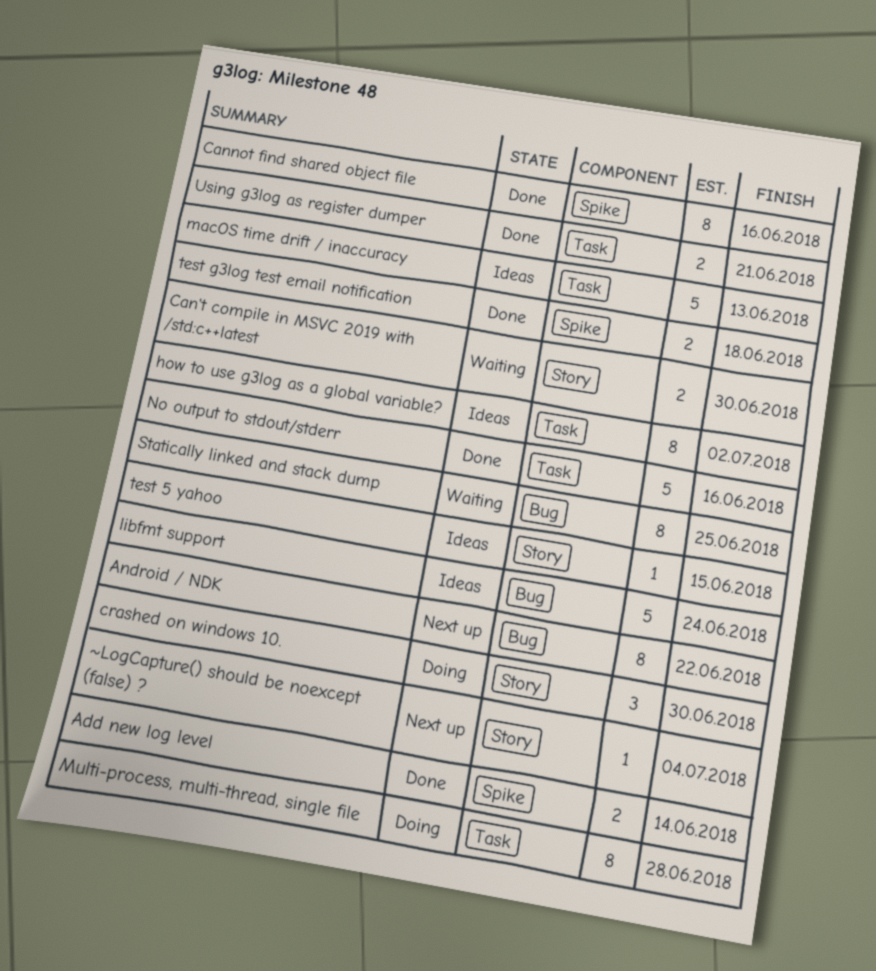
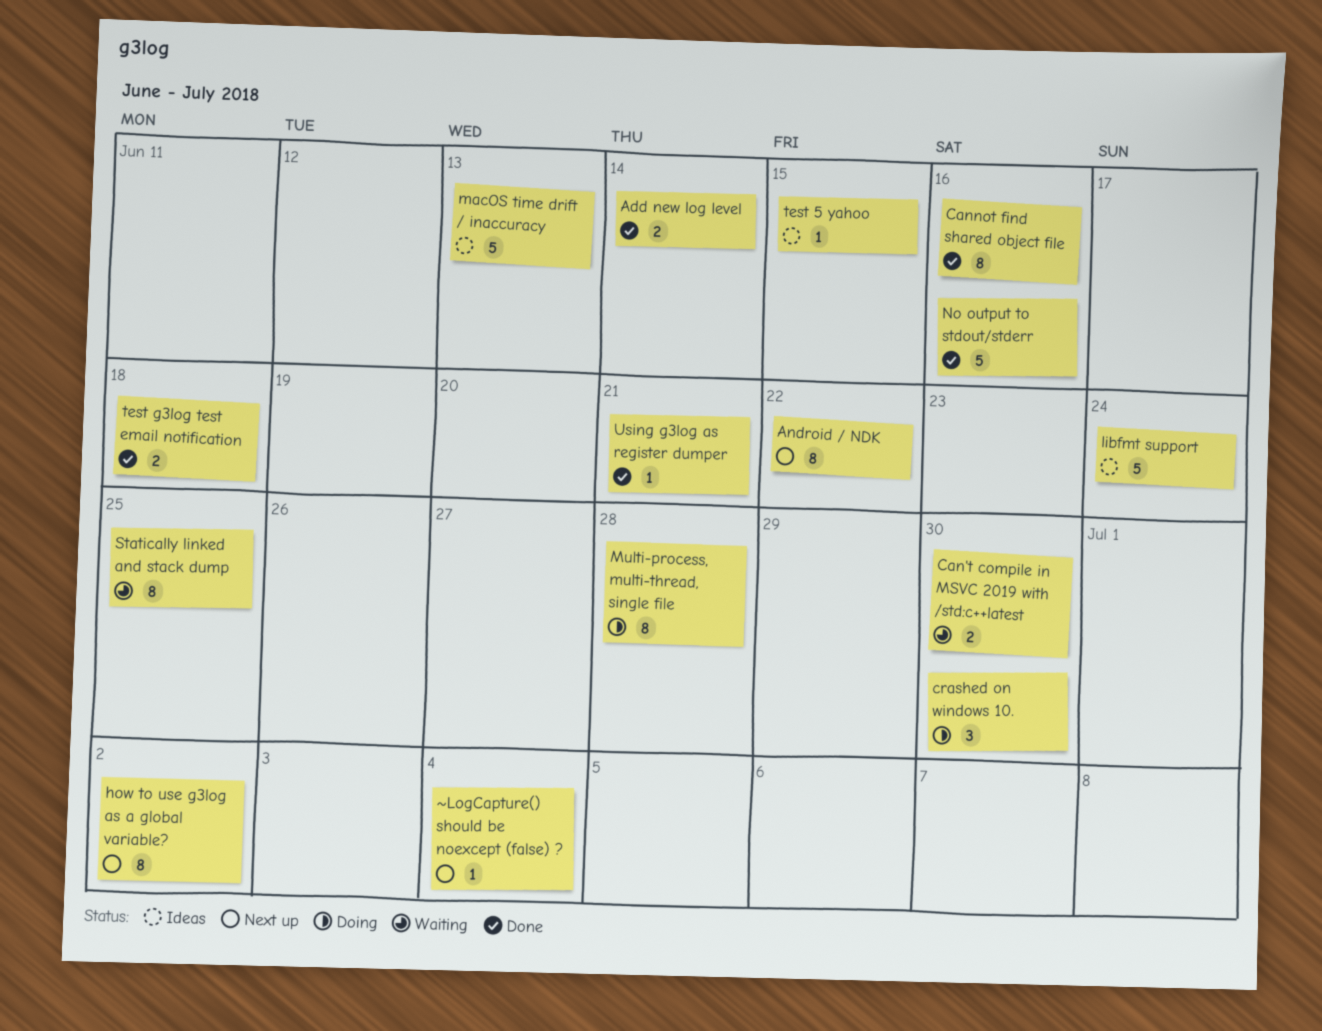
how to use g3log as a global variable?, status: Ideas -> Next up
Using g3log as register dumper, estimate: 2 -> 1

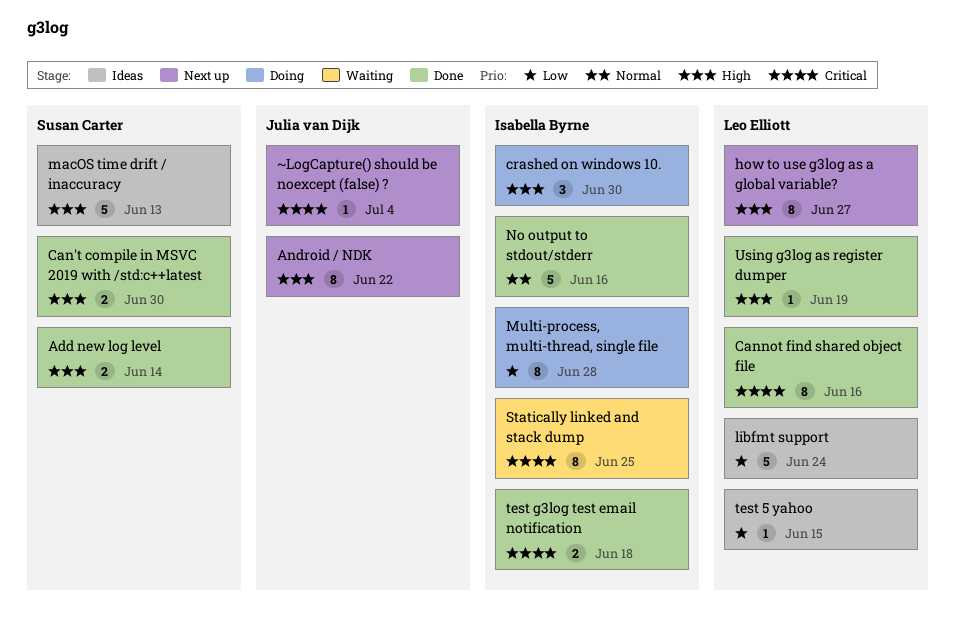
Can't compile in MSVC 2019 with /std:c++latest, status: Waiting -> Done
how to use g3log as a global variable?, due: Jul 2 -> Jun 27
Using g3log as register dumper, due: Jun 21 -> Jun 19

